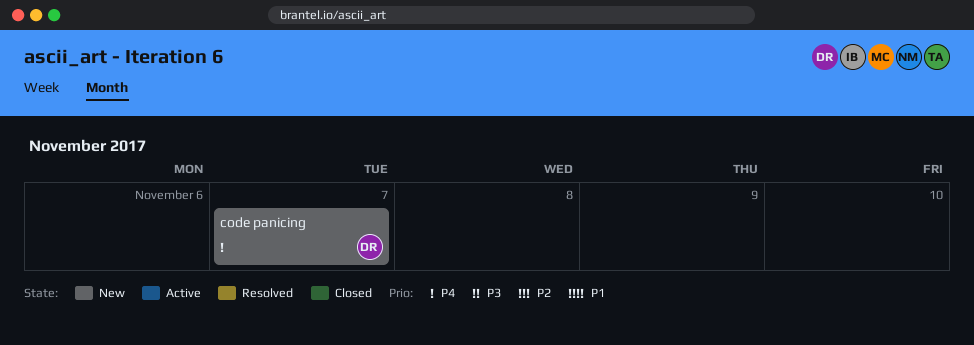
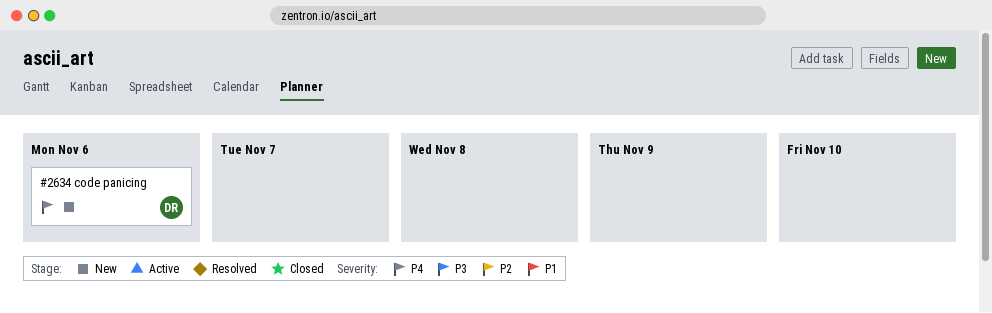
code panicing, due: Nov 7 -> Nov 6

